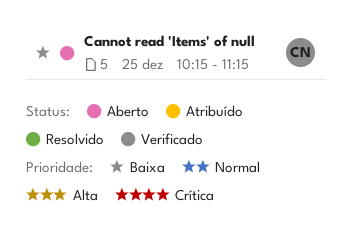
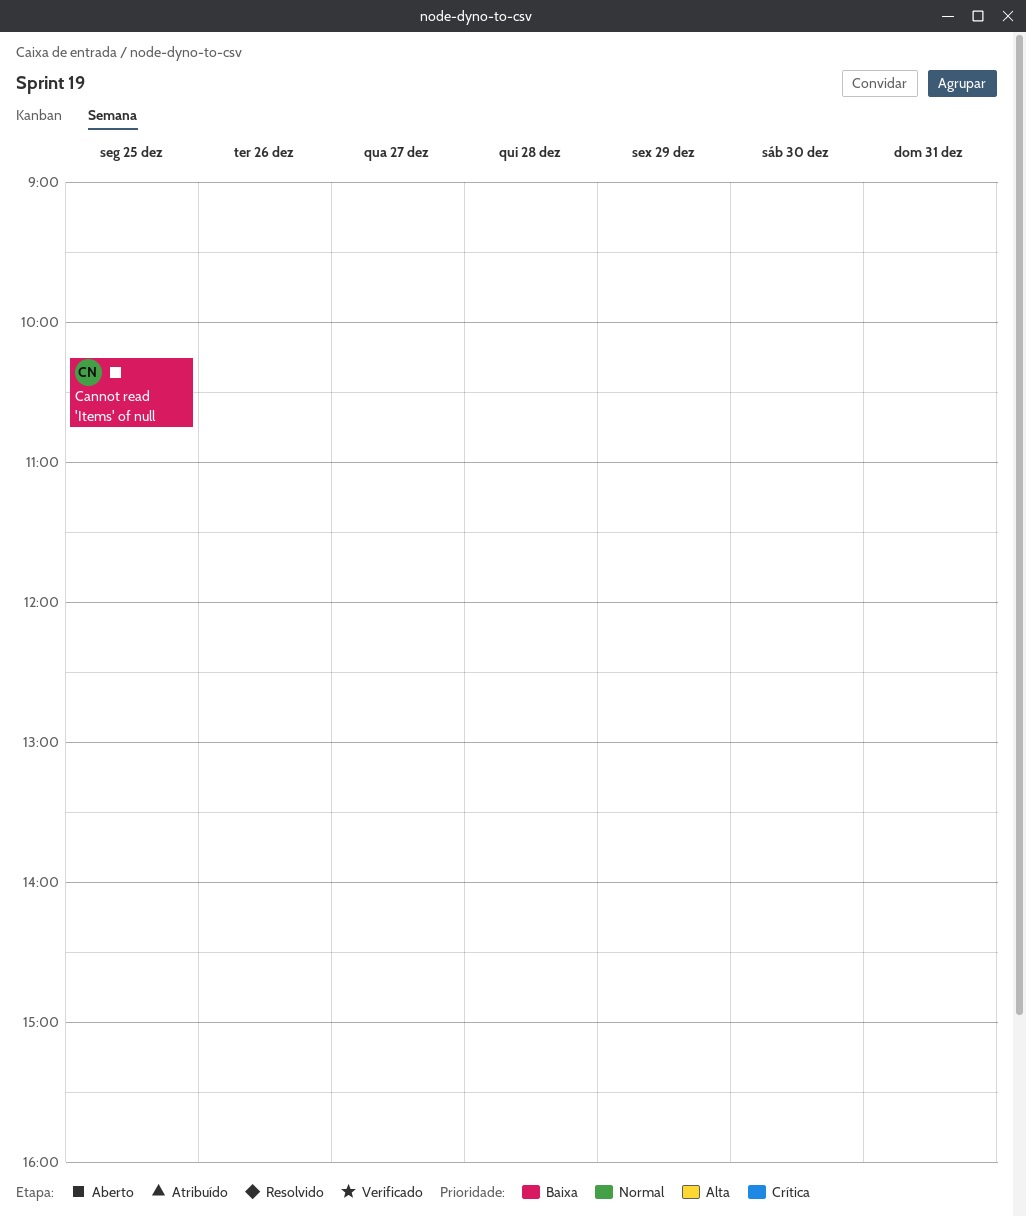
Cannot read 'Items' of null, ends: 11:15 -> 10:45

